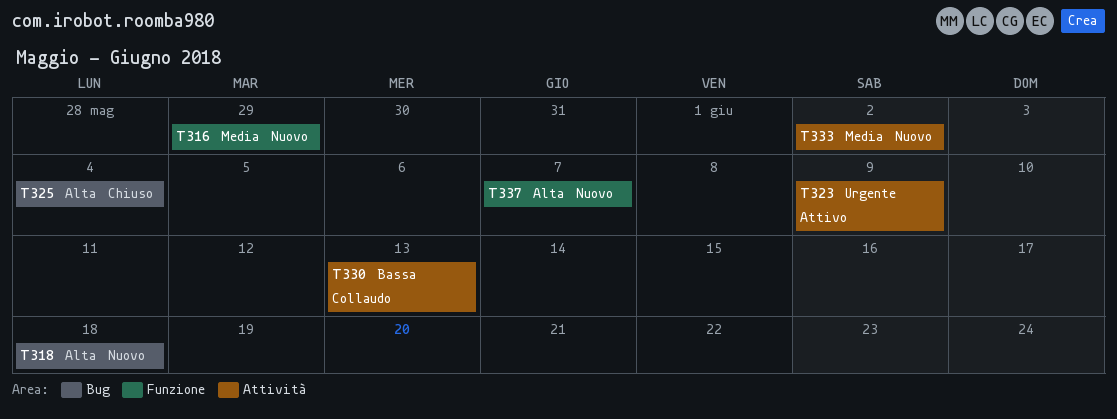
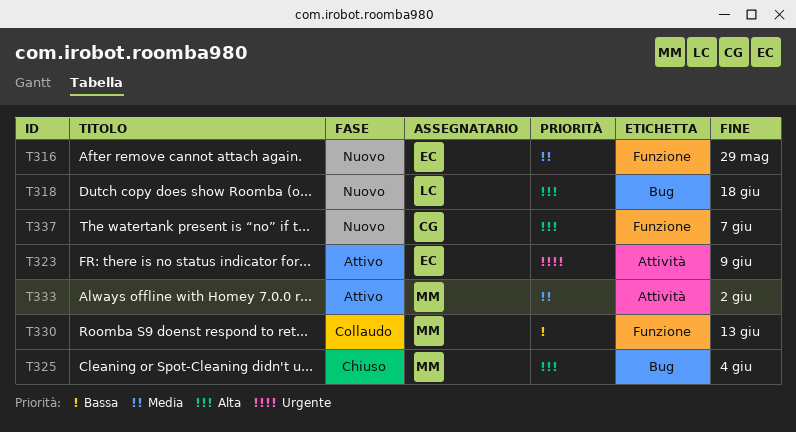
T330, label: Attività -> Funzione
T333, status: Nuovo -> Attivo

